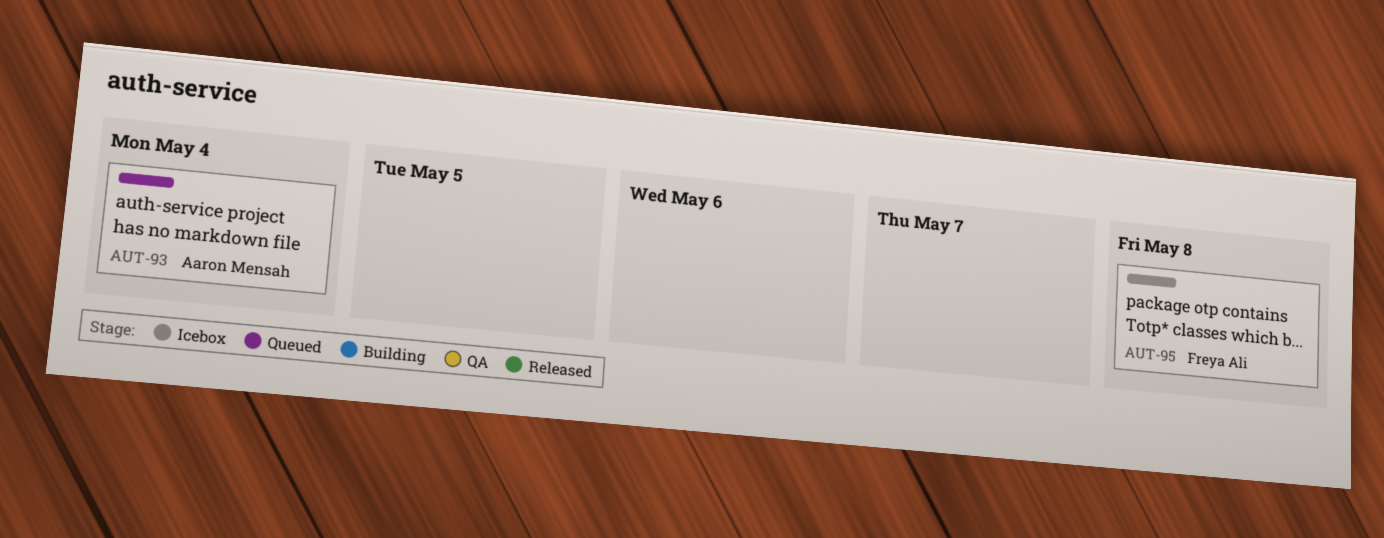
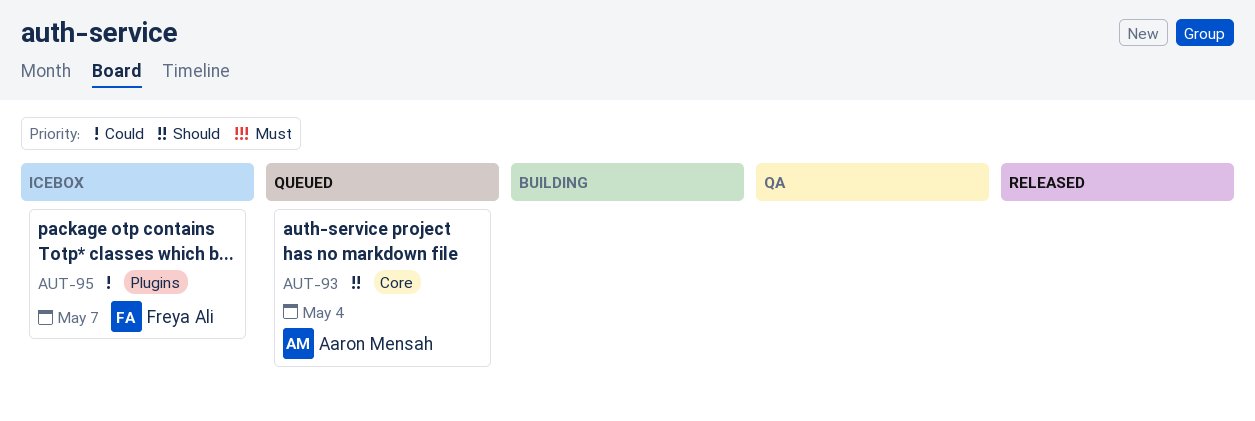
AUT-95, due: May 8 -> May 7

